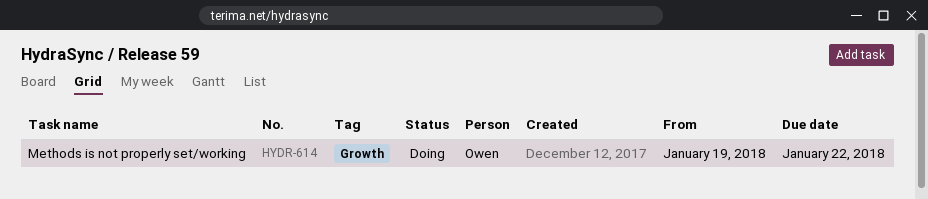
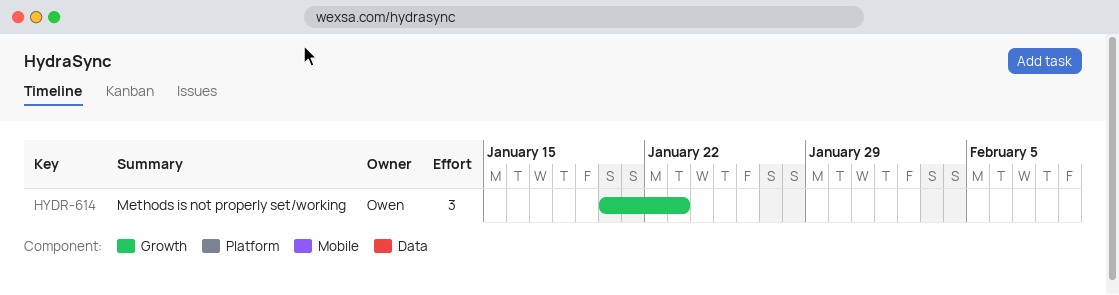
HYDR-614, start: Jan 19 -> Jan 20
HYDR-614, due: Jan 22 -> Jan 23

